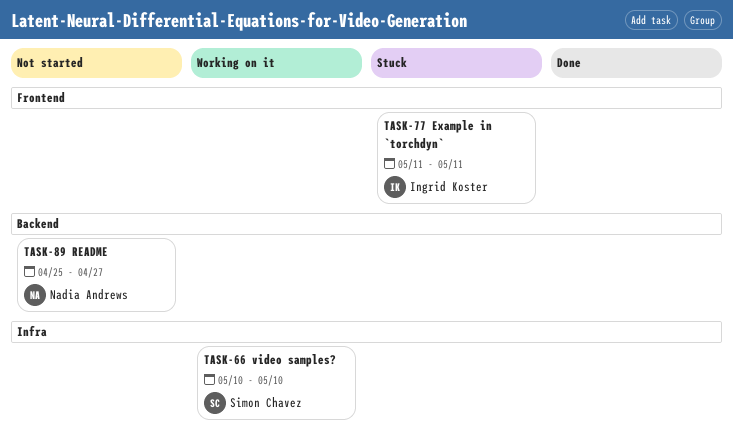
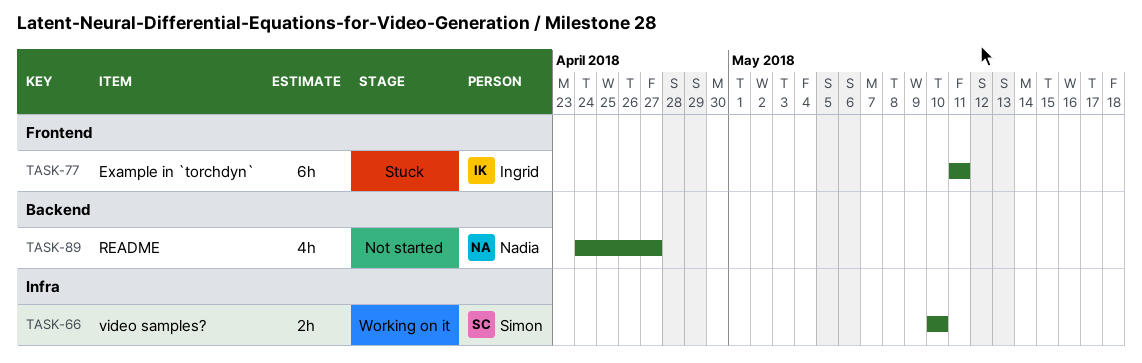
TASK-89, start: Apr 25 -> Apr 24

